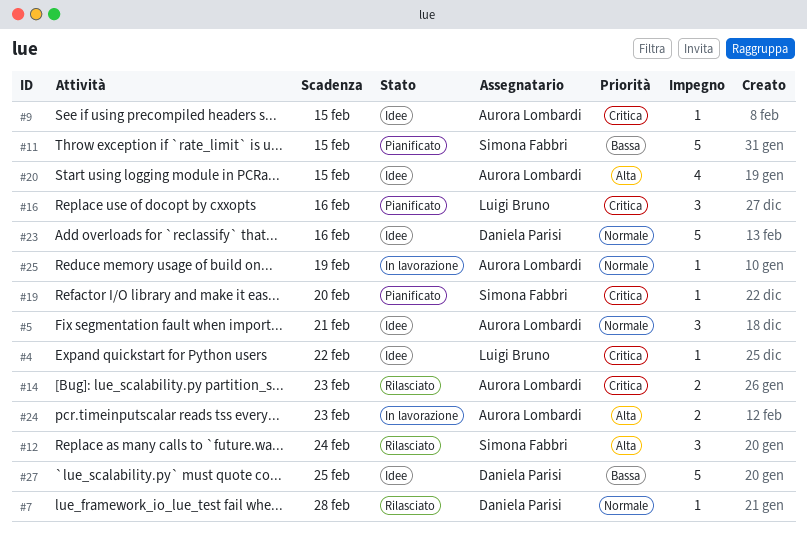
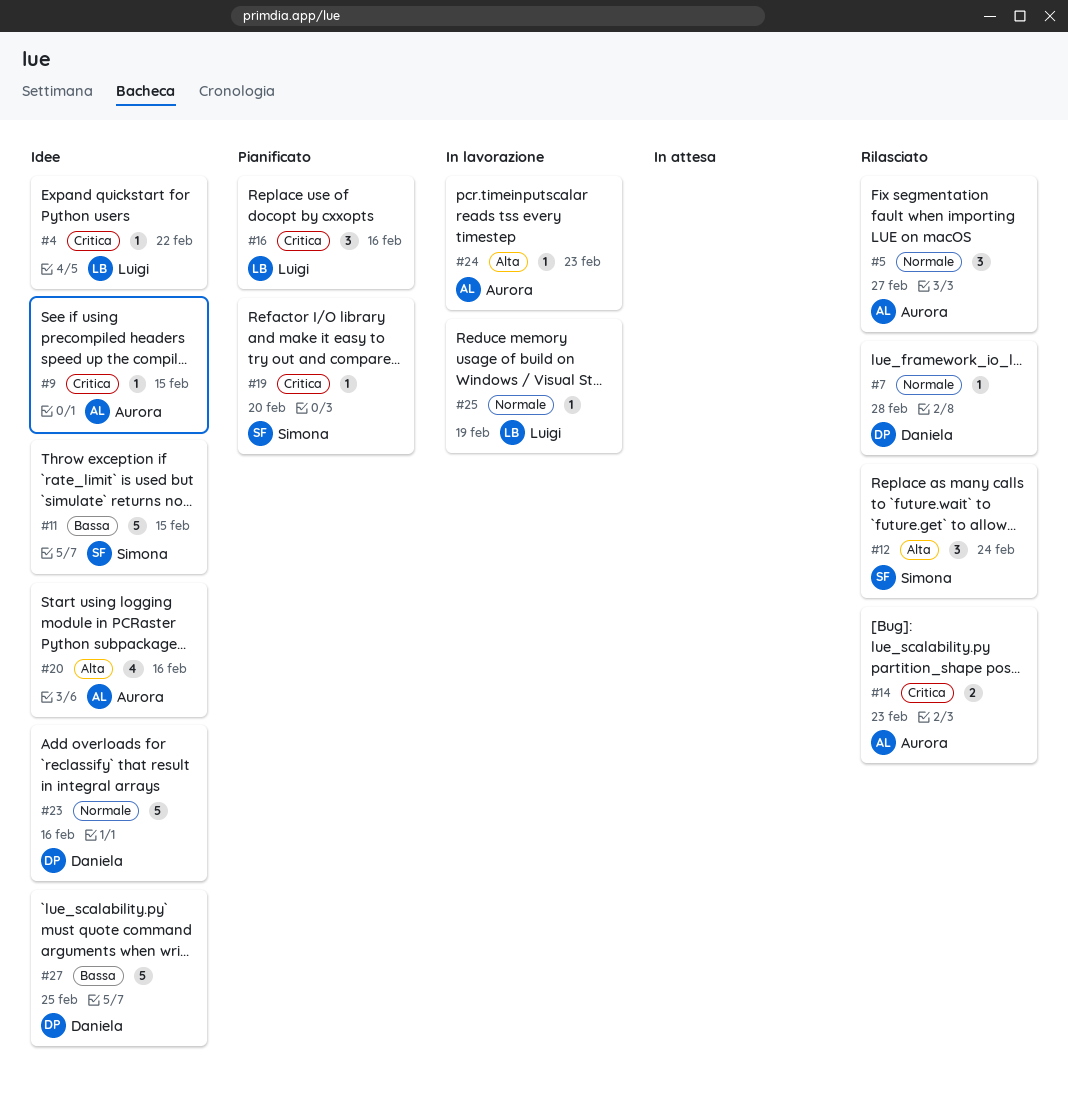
#5, status: Idee -> Rilasciato
#5, due: Feb 21 -> Feb 27
#11, status: Pianificato -> Idee
#20, due: Feb 15 -> Feb 16
#24, estimate: 2 -> 1
#25, owner: Aurora Lombardi -> Luigi Bruno

